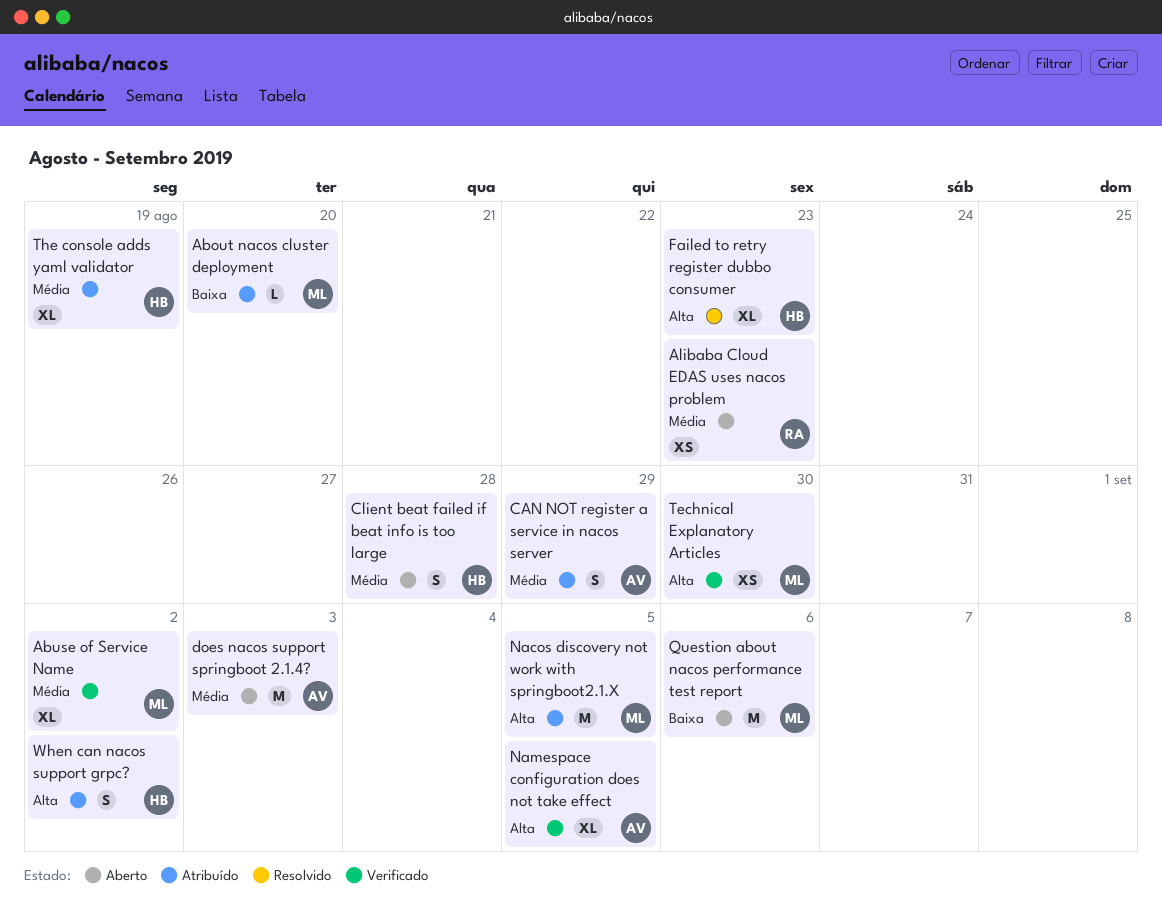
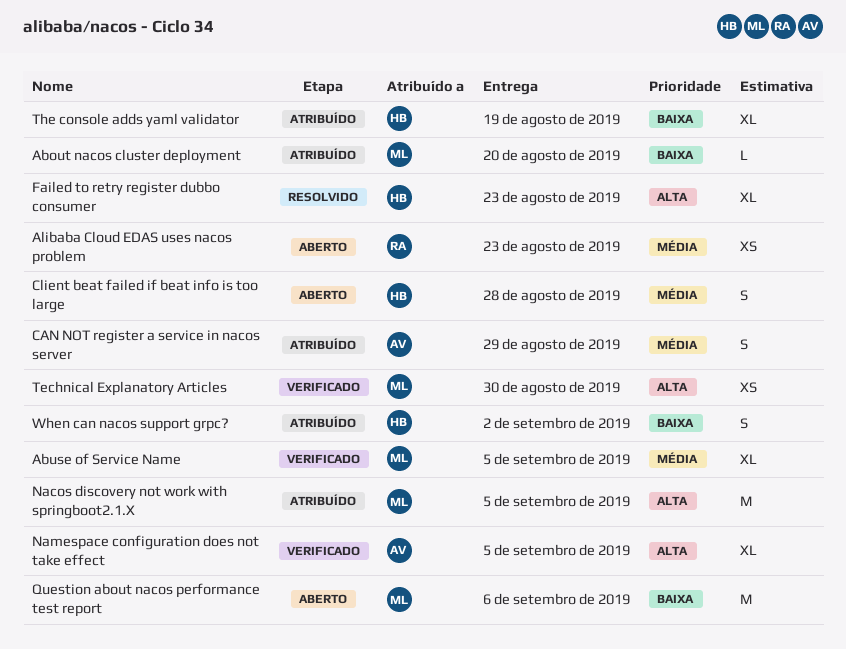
Abuse of Service Name, due: Sep 2 -> Sep 5
does nacos support springboot 2.1.4?: present -> none
The console adds yaml validator, priority: Média -> Baixa
When can nacos support grpc?, priority: Alta -> Baixa

